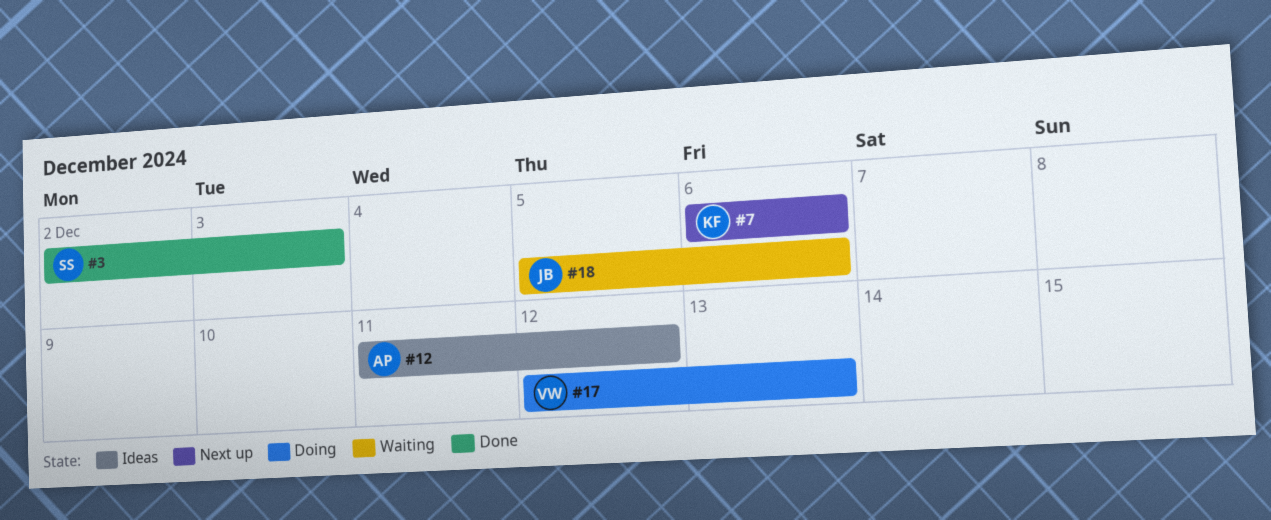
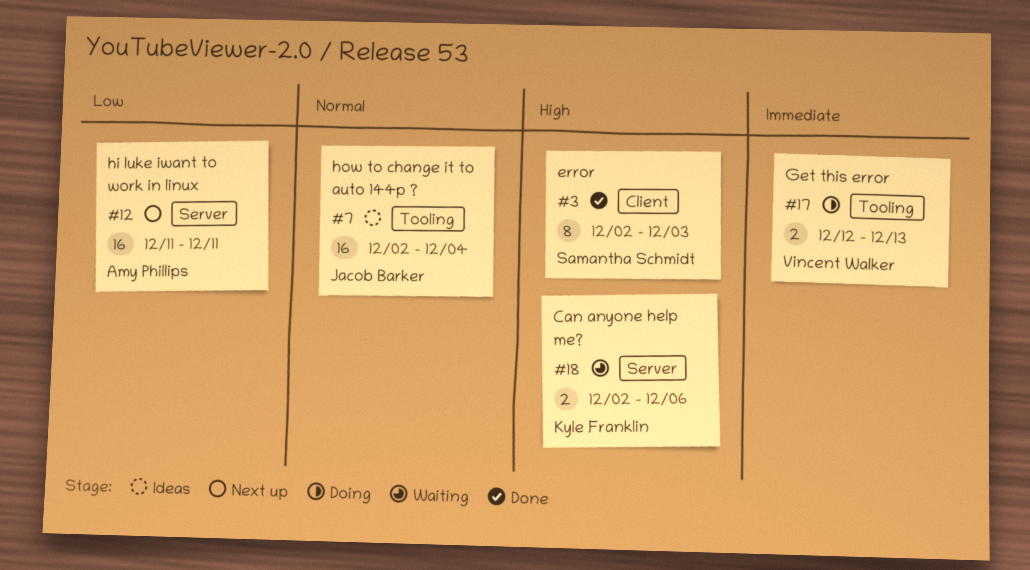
#7, status: Next up -> Ideas
#7, owner: Kyle Franklin -> Jacob Barker
#7, start: Dec 6 -> Dec 2
#7, due: Dec 6 -> Dec 4
#12, status: Ideas -> Next up
#12, due: Dec 12 -> Dec 11
#18, owner: Jacob Barker -> Kyle Franklin
#18, start: Dec 5 -> Dec 2

